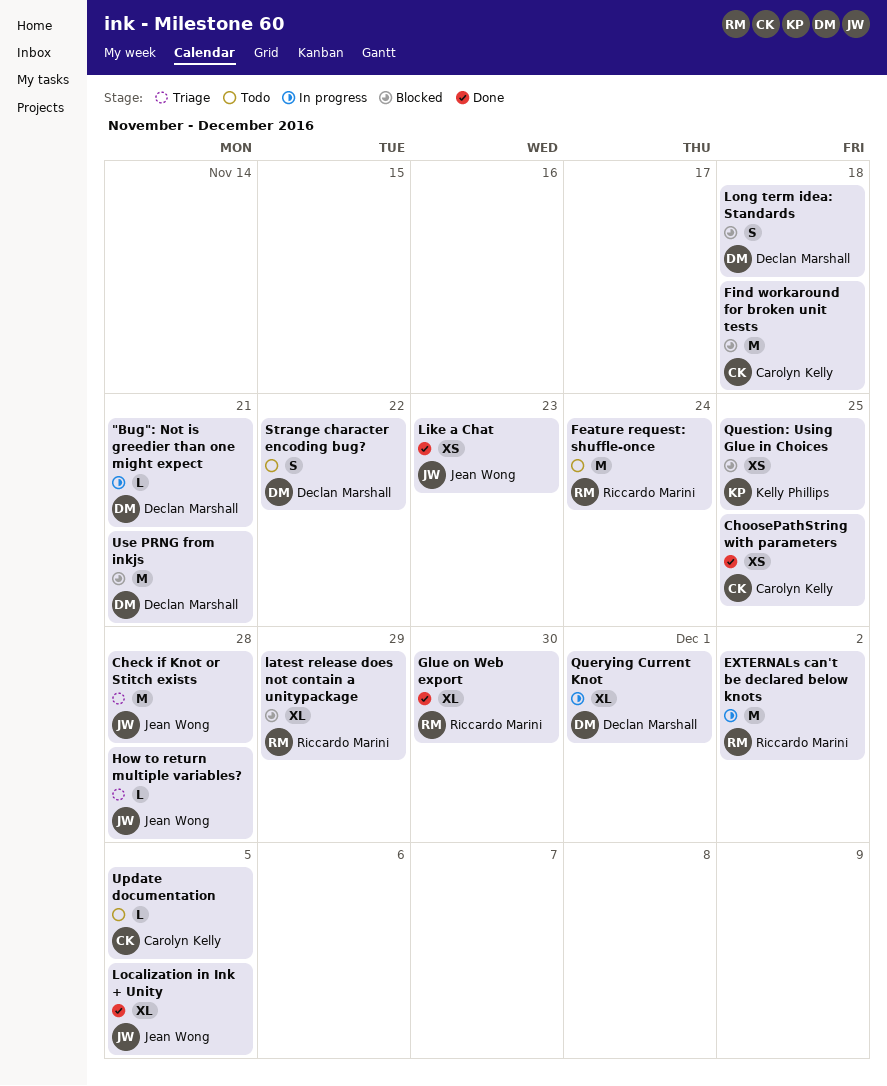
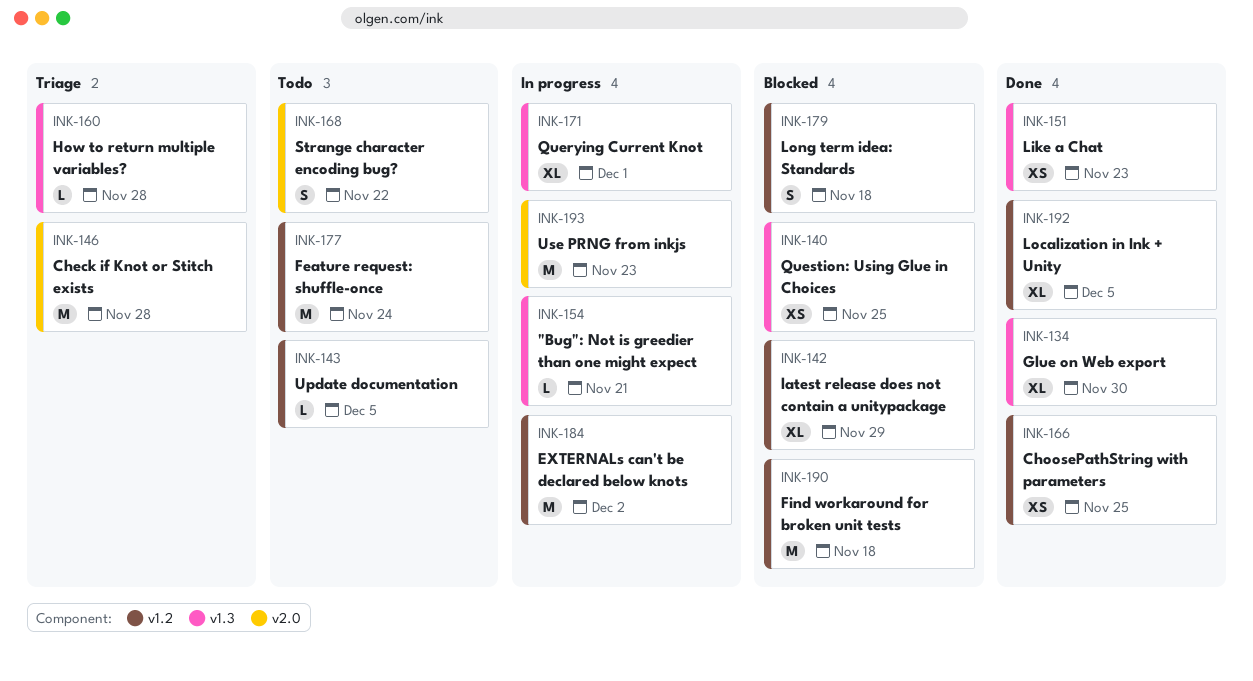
Use PRNG from inkjs, status: Blocked -> In progress
Use PRNG from inkjs, due: Nov 21 -> Nov 23

